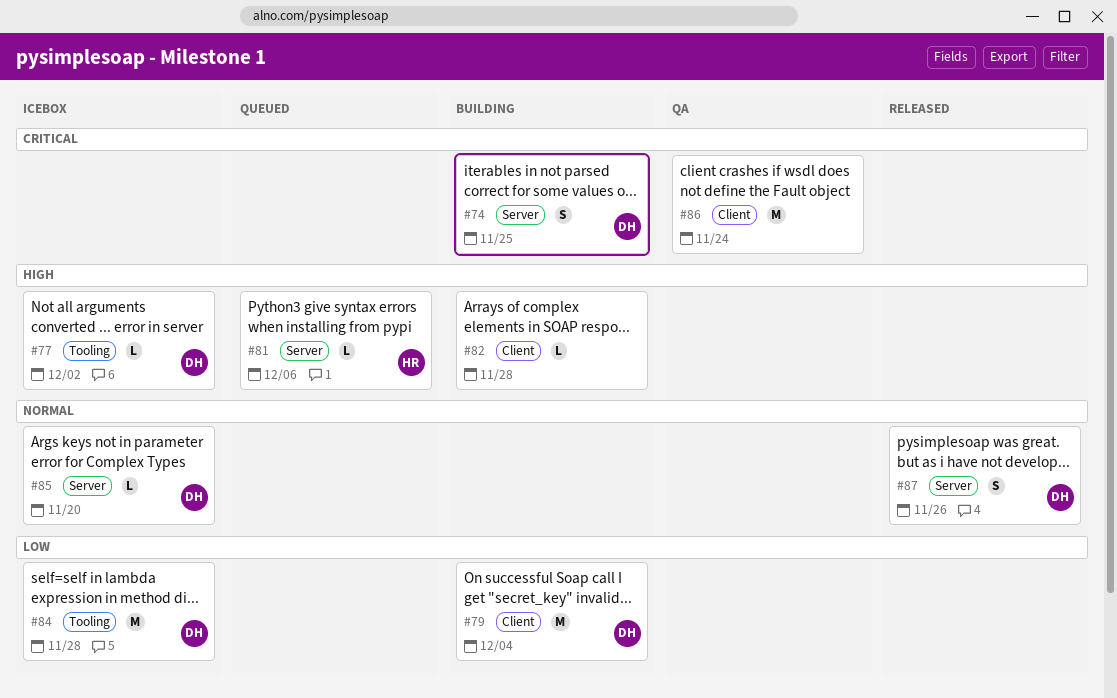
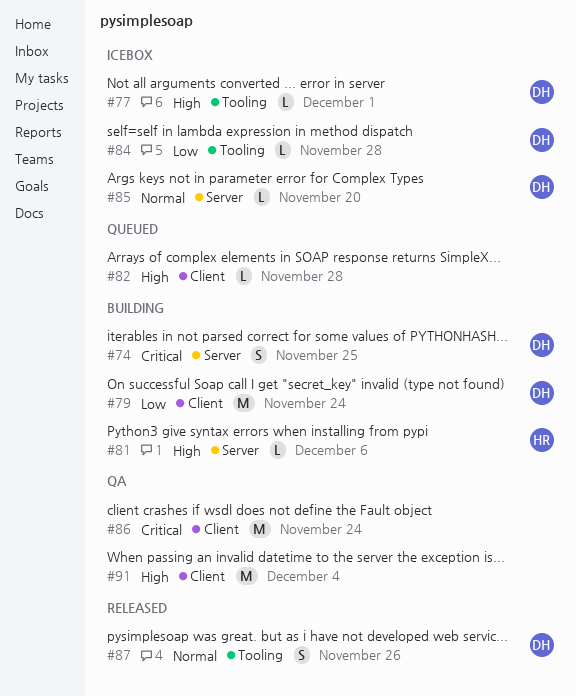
#77, due: Dec 2 -> Dec 1
#79, due: Dec 4 -> Nov 24
#81, status: Queued -> Building
#82, status: Building -> Queued
#84, estimate: M -> L
#87, label: Server -> Tooling
#91: none -> present

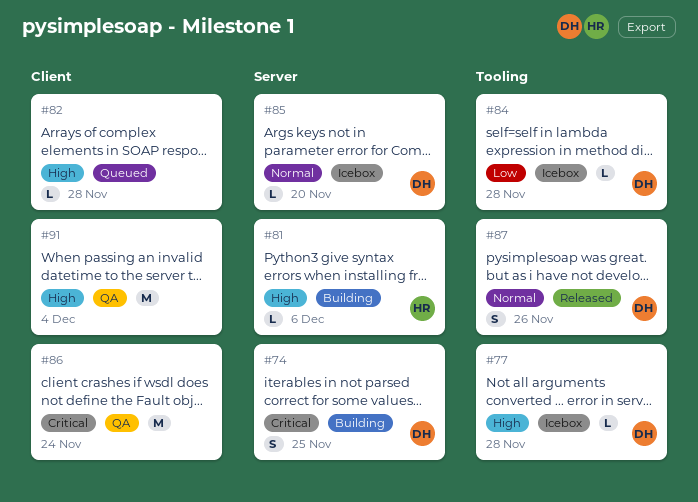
#77, due: Dec 1 -> Nov 28
#79: present -> none

